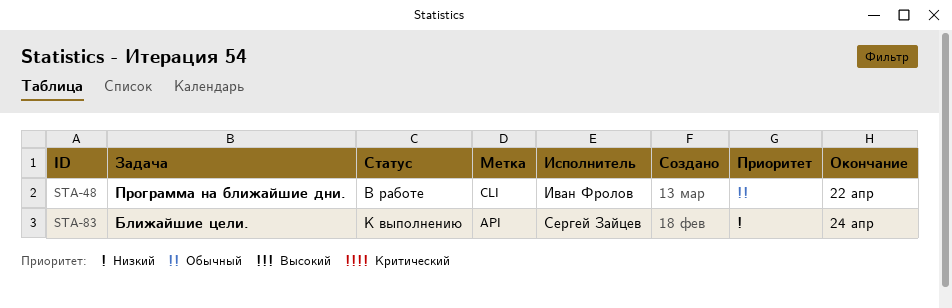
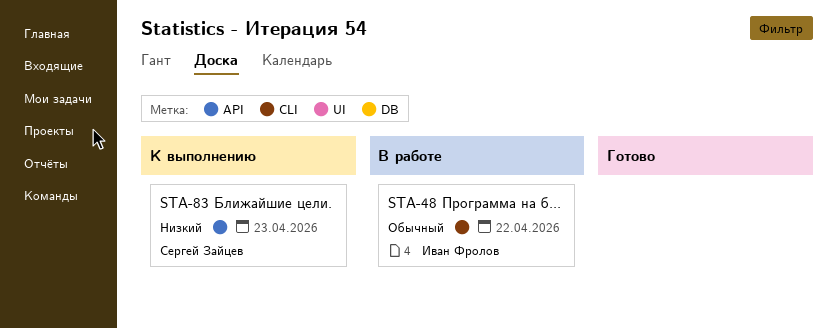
STA-83, due: Apr 24 -> Apr 23

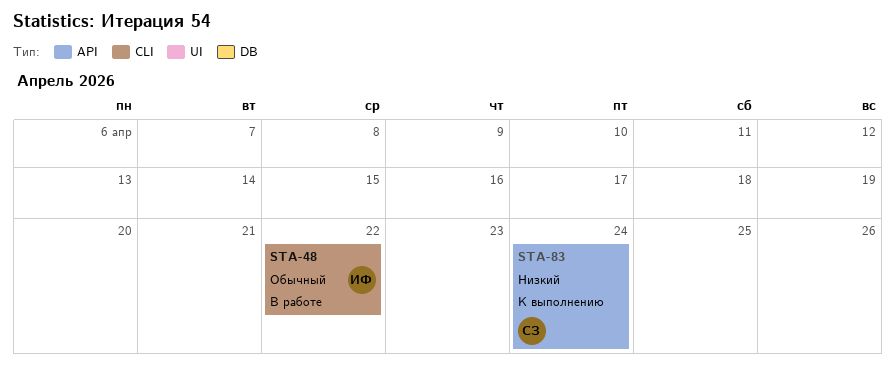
STA-83, due: Apr 23 -> Apr 24

